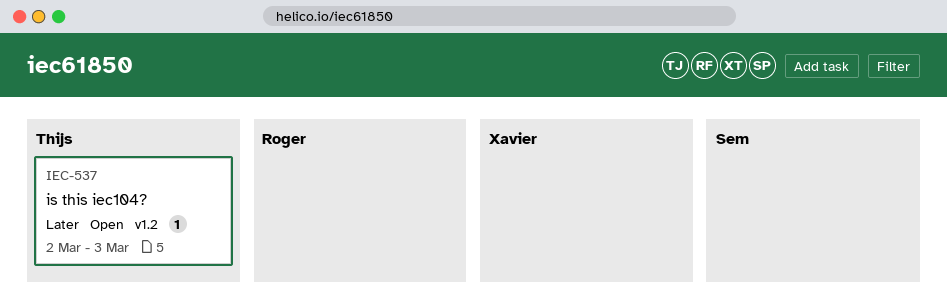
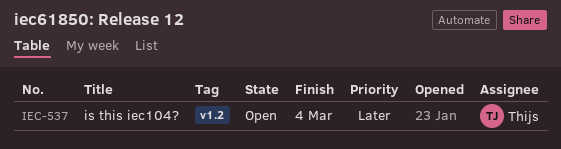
IEC-537, due: Mar 3 -> Mar 4

